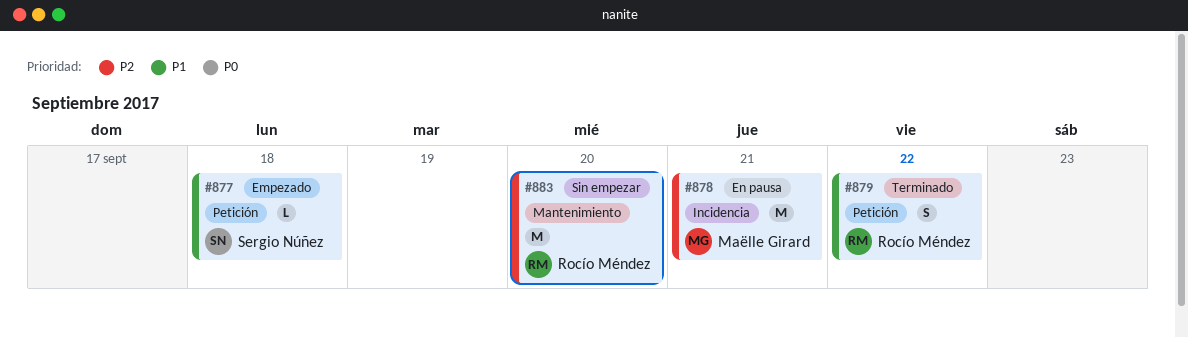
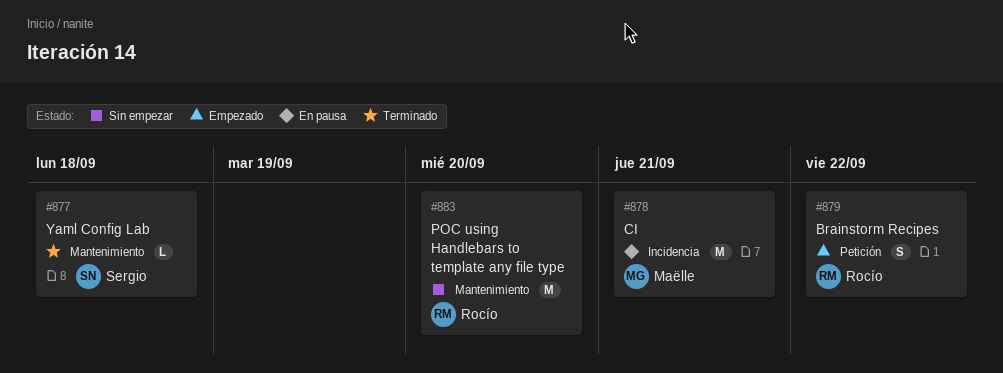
#877, status: Empezado -> Terminado
#877, label: Petición -> Mantenimiento
#879, status: Terminado -> Empezado

